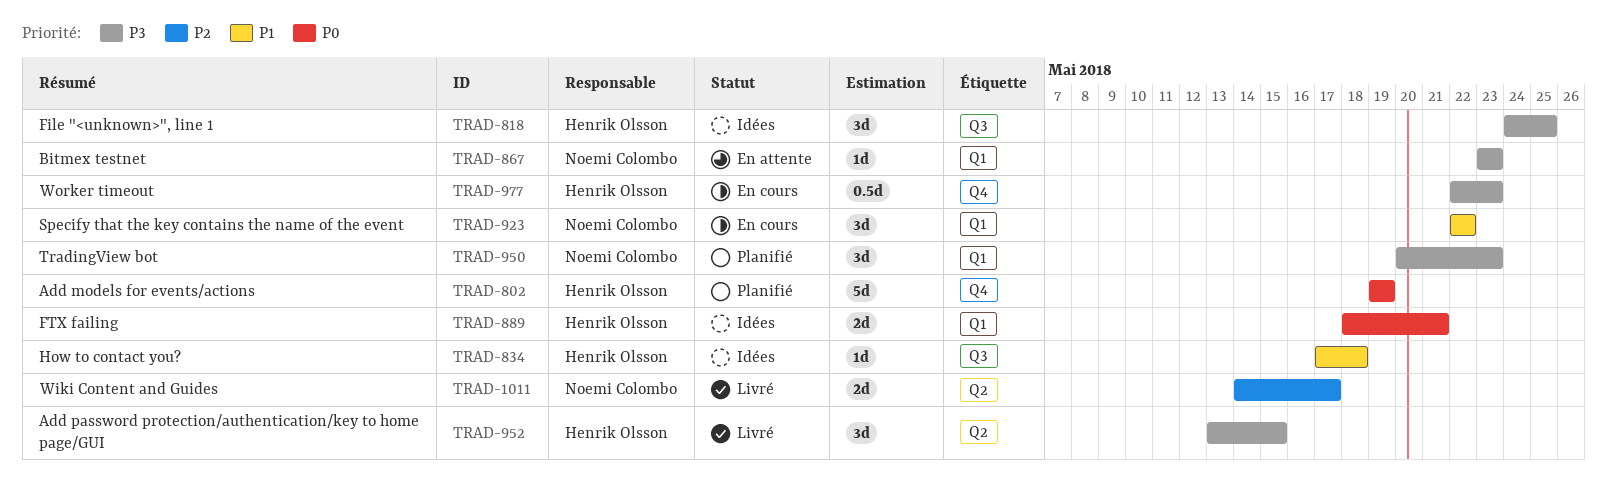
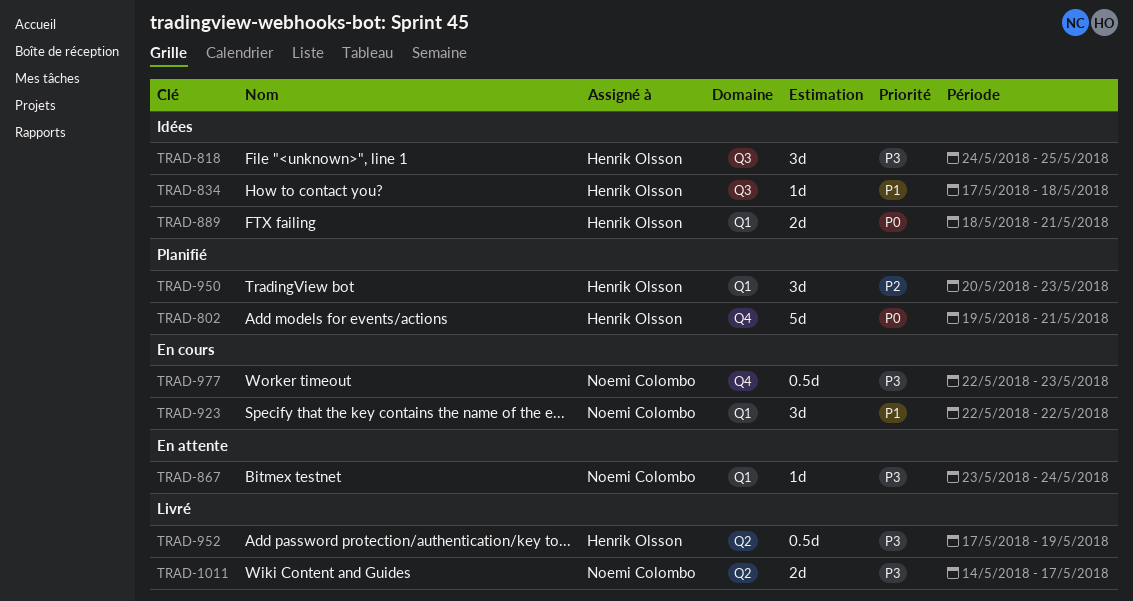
TRAD-802, due: May 19 -> May 21
TRAD-867, due: May 23 -> May 24
TRAD-950, owner: Noemi Colombo -> Henrik Olsson
TRAD-950, priority: P3 -> P2
TRAD-952, estimate: 3d -> 0.5d
TRAD-952, start: May 13 -> May 17
TRAD-952, due: May 15 -> May 19
TRAD-977, owner: Henrik Olsson -> Noemi Colombo
TRAD-1011, priority: P2 -> P3

